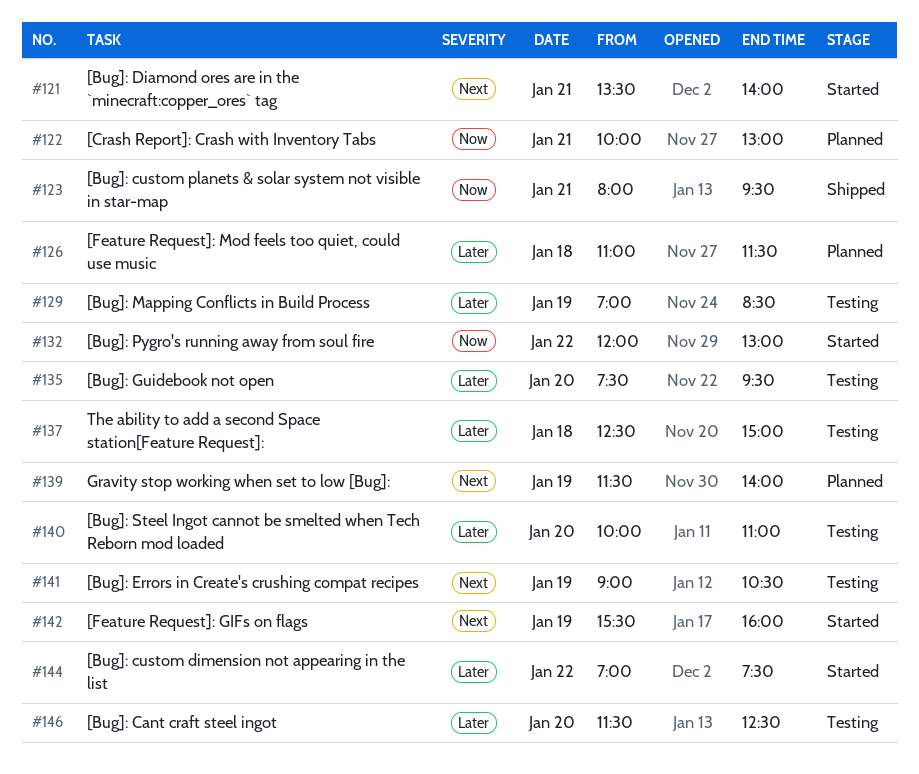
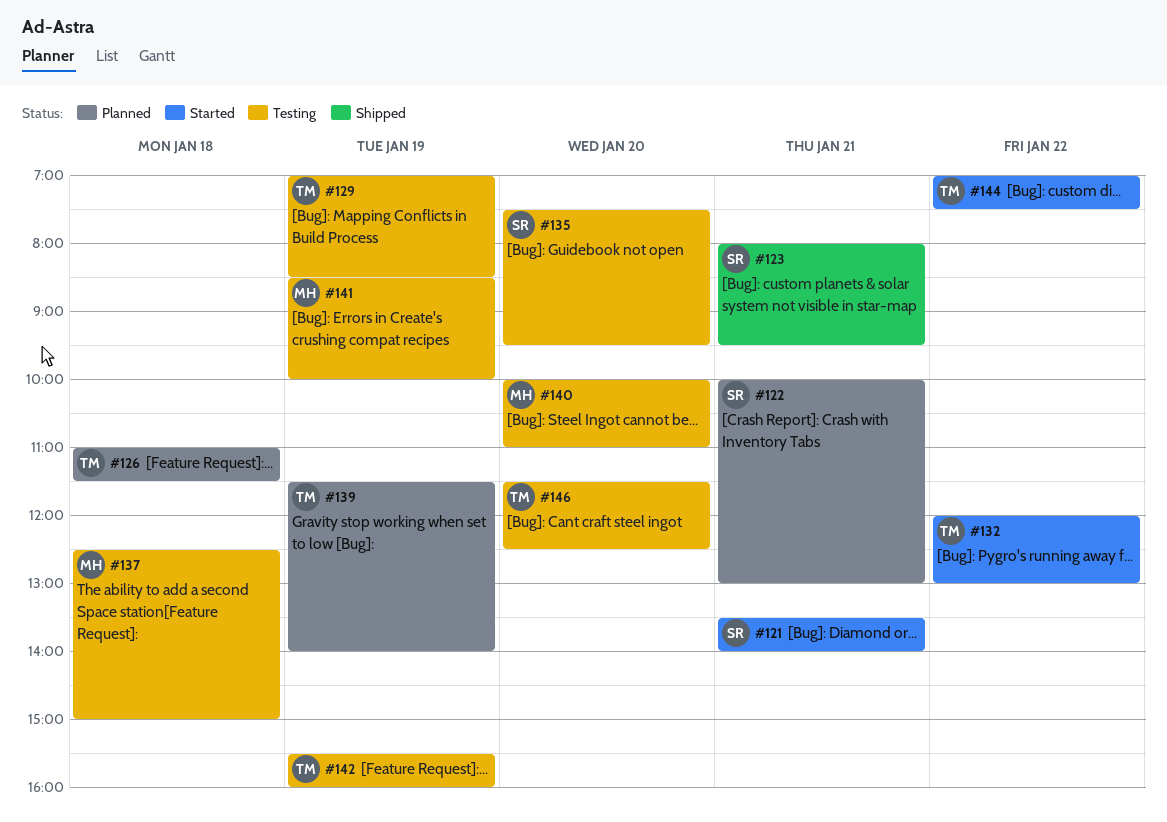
#141, begins: 09:00 -> 08:30
#141, ends: 10:30 -> 10:00
#142, status: Started -> Testing

